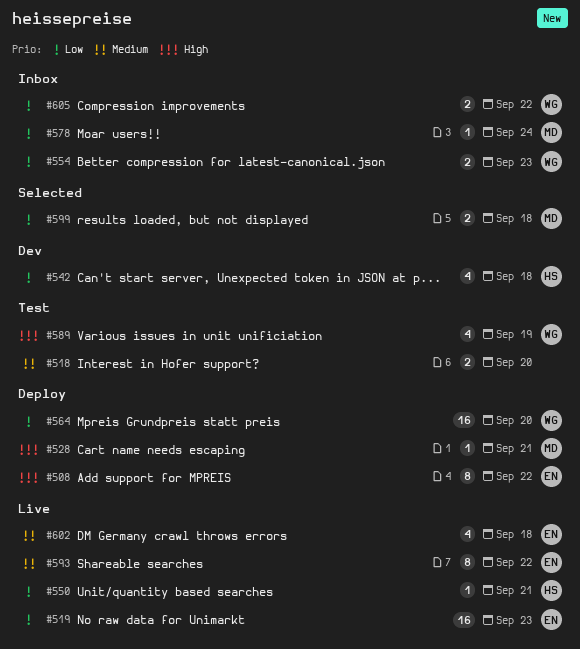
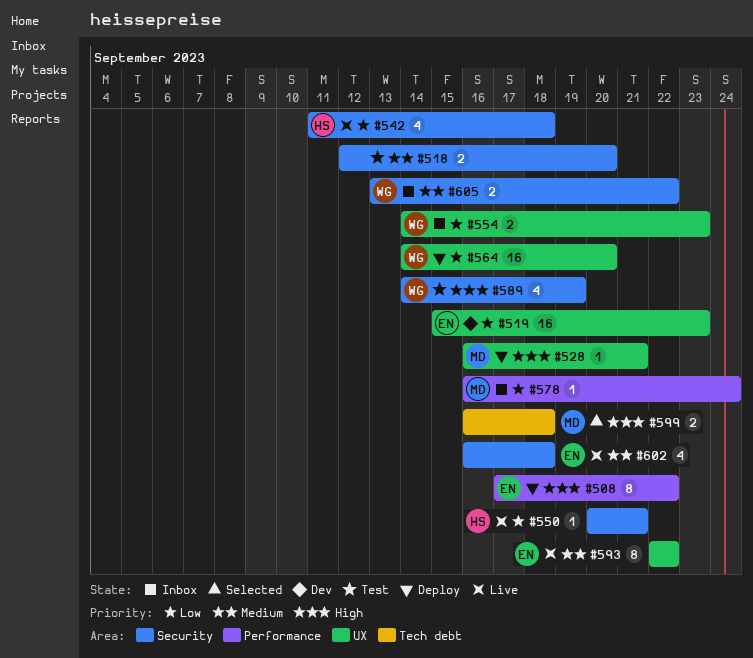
#519, status: Live -> Dev
#542, status: Dev -> Live
#599, priority: Low -> High
#605, priority: Low -> Medium

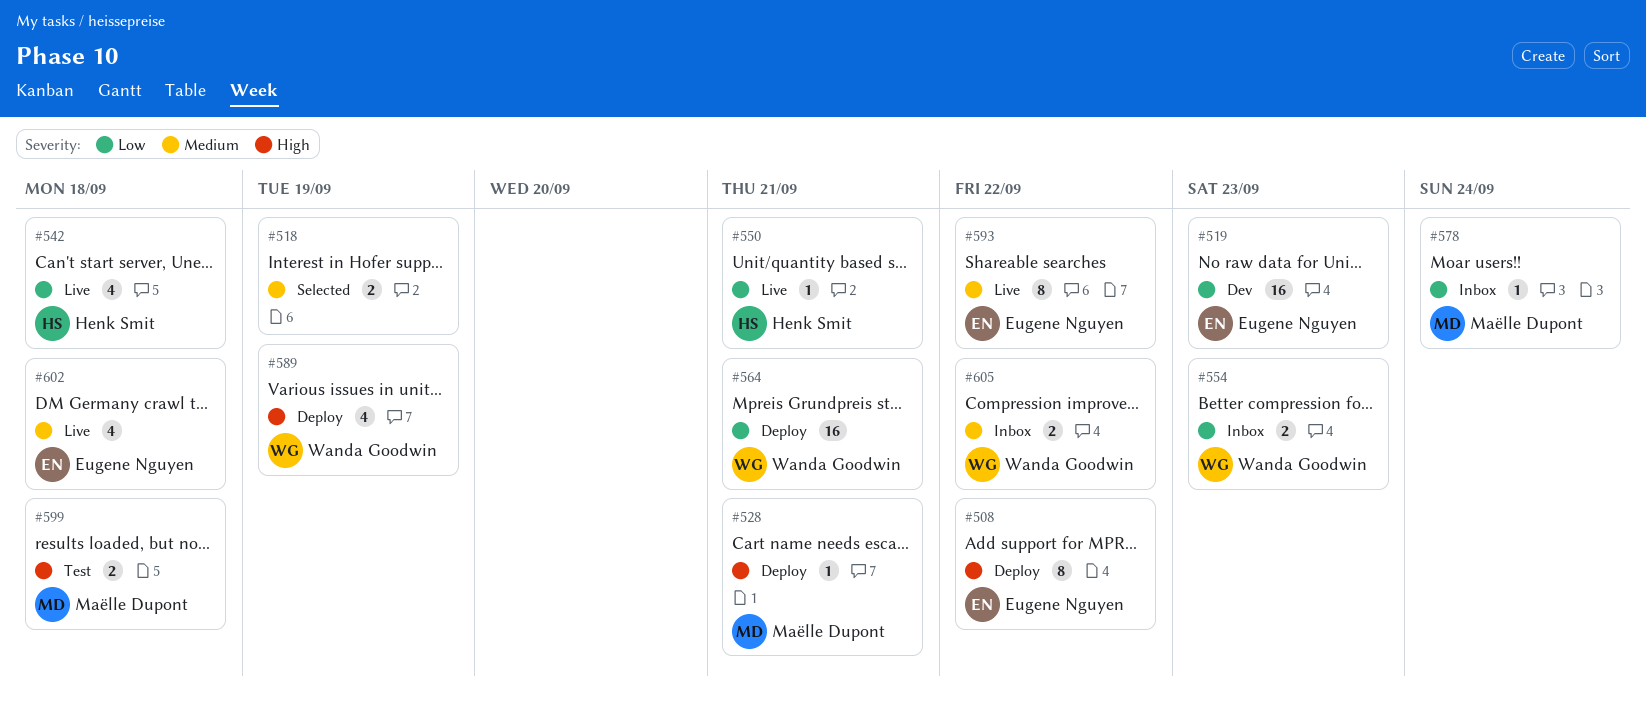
#518, status: Test -> Selected
#518, due: Sep 20 -> Sep 19
#564, due: Sep 20 -> Sep 21
#589, status: Test -> Deploy
#599, status: Selected -> Test

